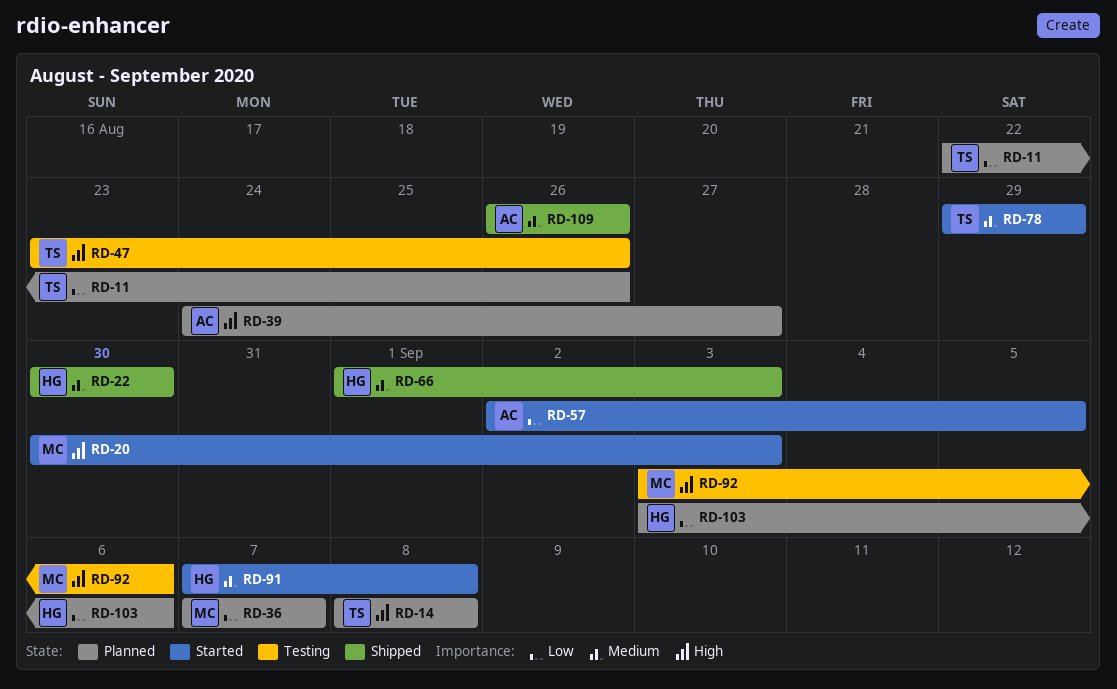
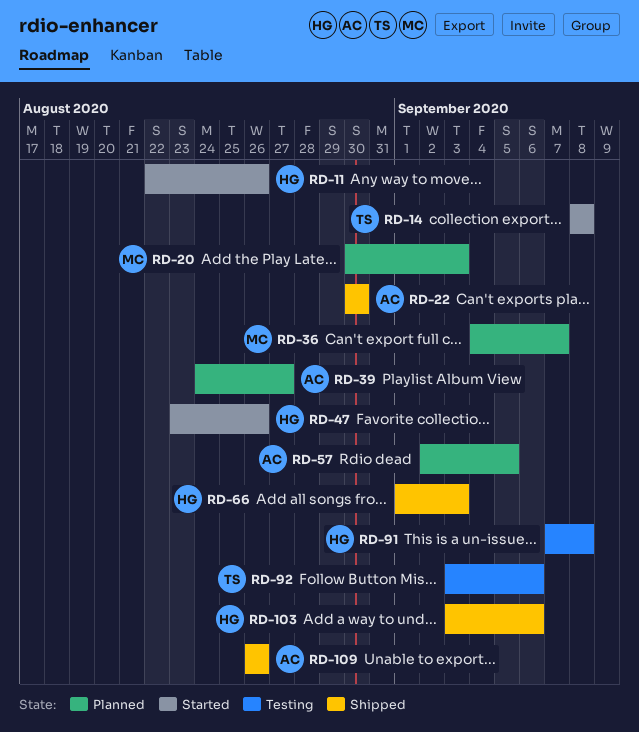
RD-11, status: Planned -> Started
RD-11, owner: TS -> HG
RD-14, status: Planned -> Started
RD-20, status: Started -> Planned
RD-22, owner: HG -> AC
RD-36, start: Sep 7 -> Sep 4
RD-47, status: Testing -> Started
RD-47, owner: TS -> HG
RD-57, status: Started -> Planned
RD-78: present -> none
RD-91, status: Started -> Testing
RD-92, owner: MC -> TS
RD-103, status: Planned -> Shipped

